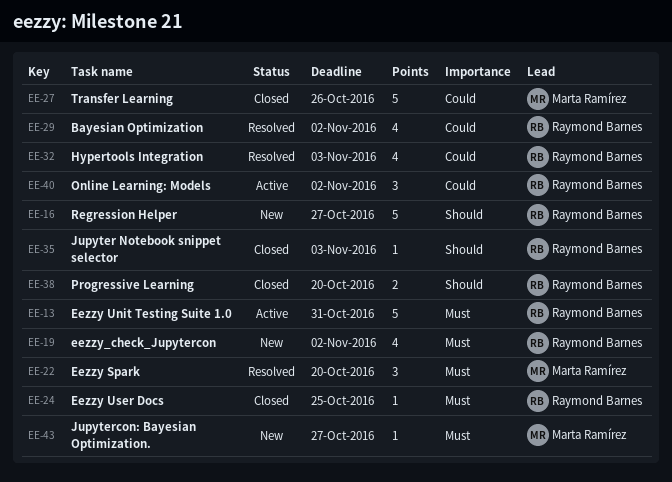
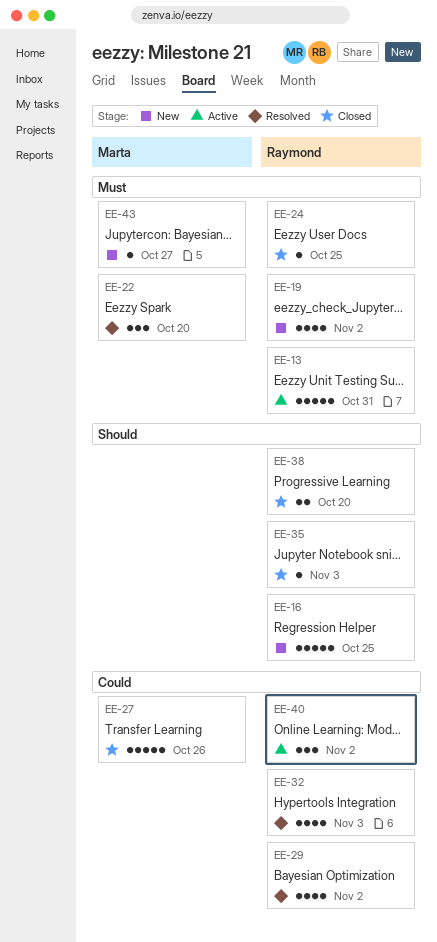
EE-16, due: Oct 27 -> Oct 25

